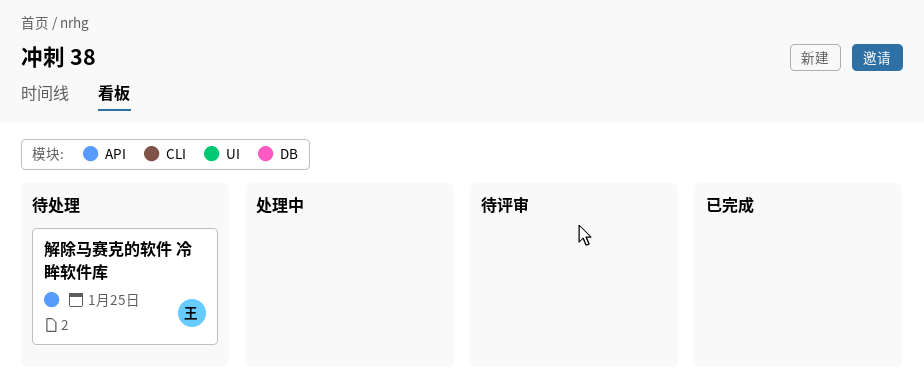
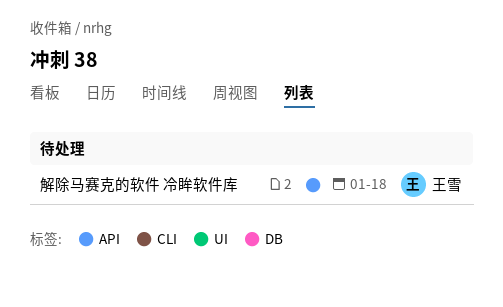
解除马赛克的软件 冷眸软件库, due: Jan 25 -> Jan 18

